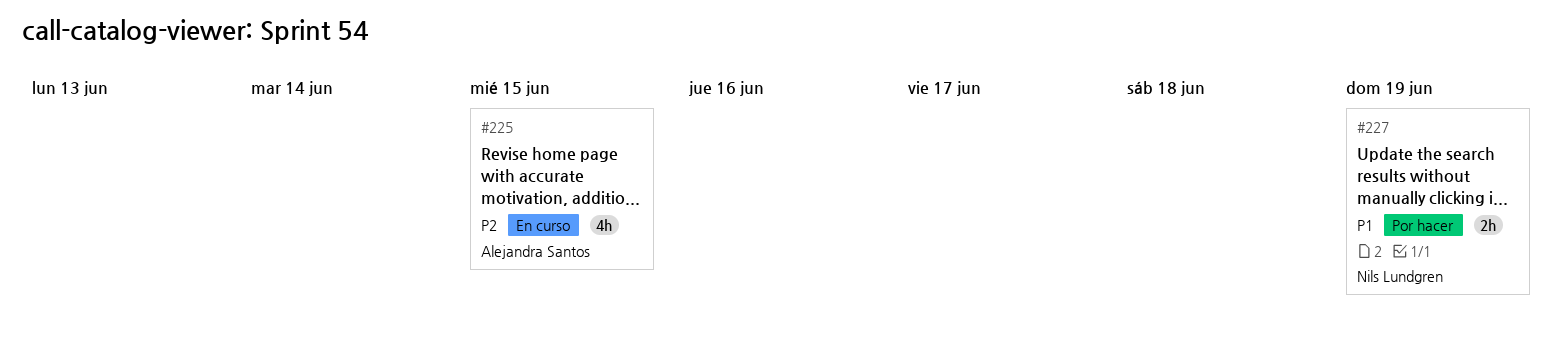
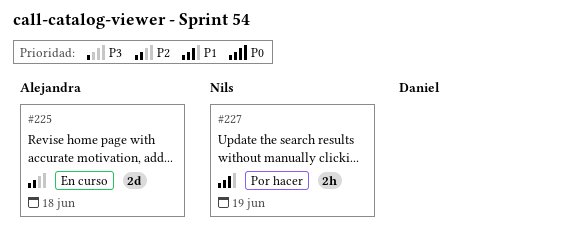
#225, estimate: 4h -> 2d
#225, due: Jun 15 -> Jun 18

